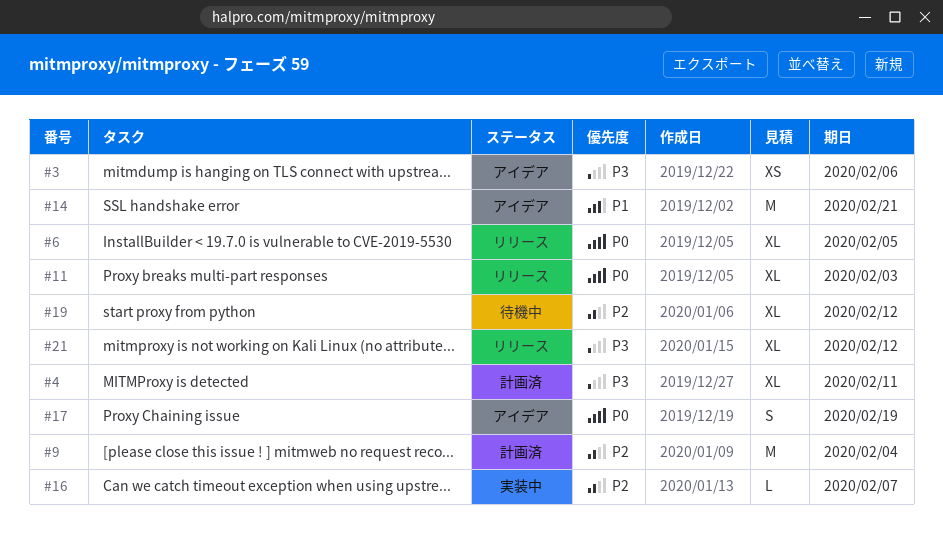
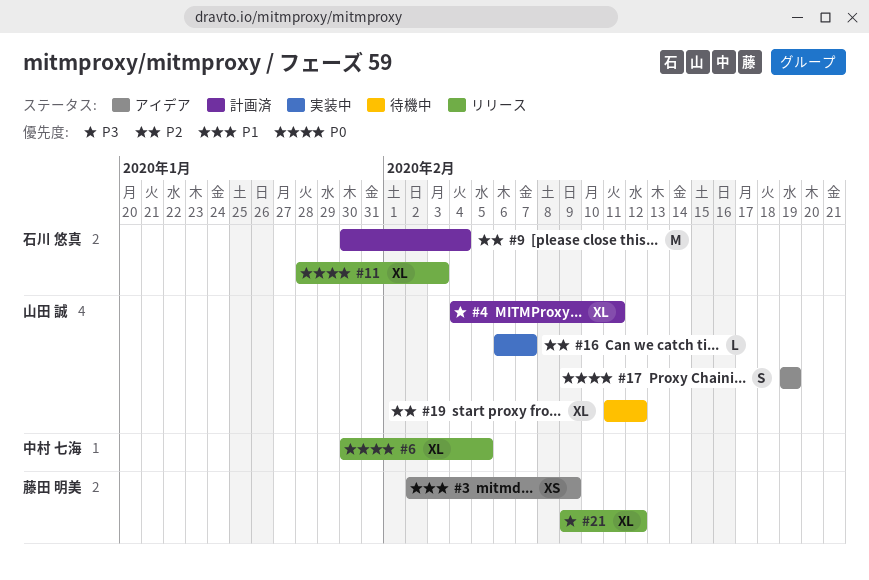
#3, priority: P3 -> P1
#3, due: Feb 6 -> Feb 9
#14: present -> none

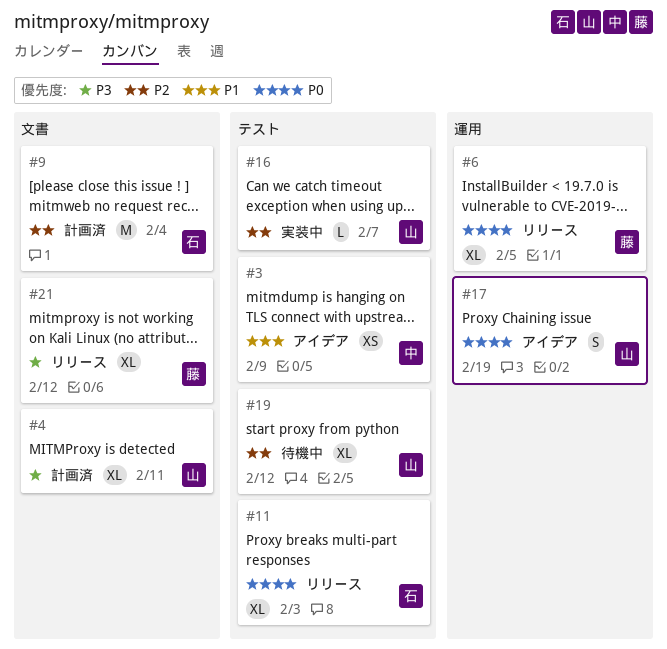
#3, owner: 藤田 明美 -> 中村 七海
#6, owner: 中村 七海 -> 藤田 明美

